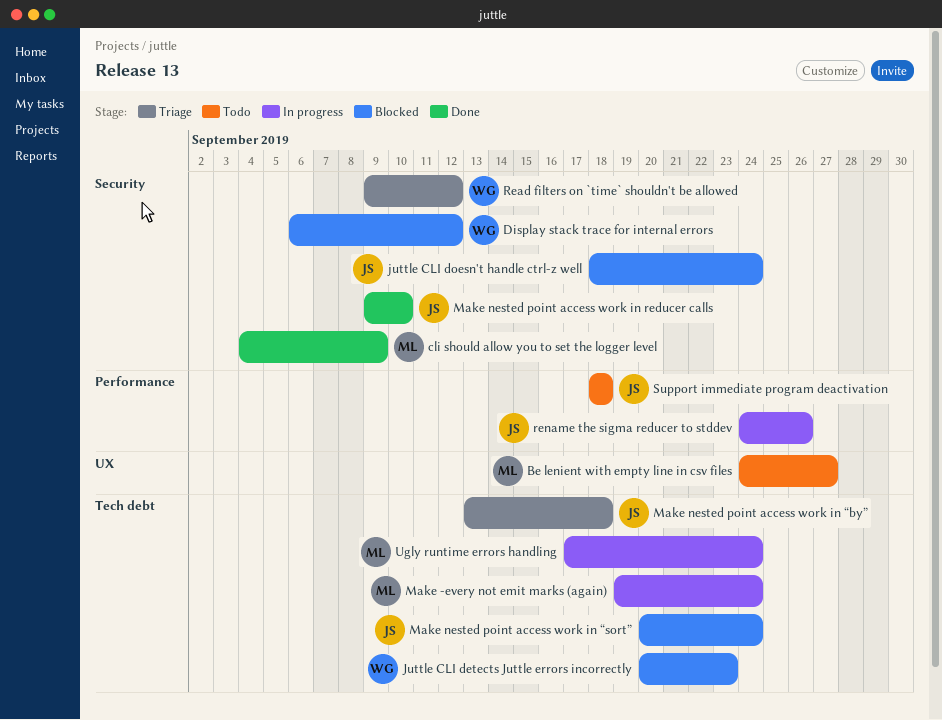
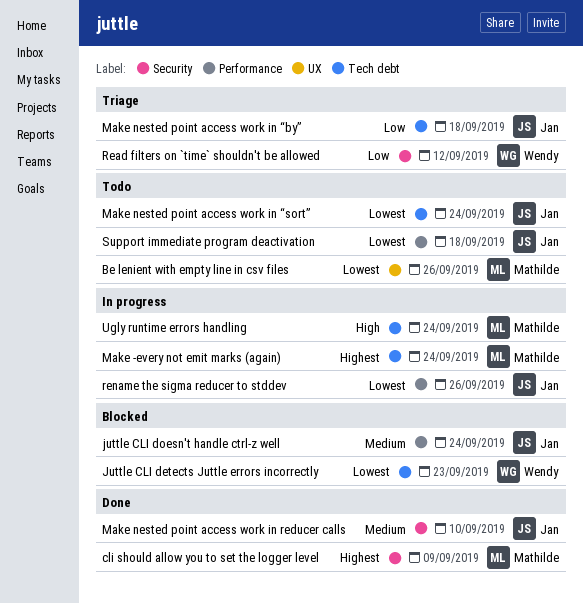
Be lenient with empty line in csv files, due: Sep 27 -> Sep 26
Display stack trace for internal errors: present -> none
juttle CLI doesn't handle ctrl-z well, label: Security -> Performance
Make nested point access work in “sort”, status: Blocked -> Todo

